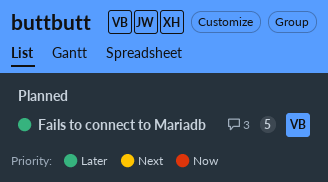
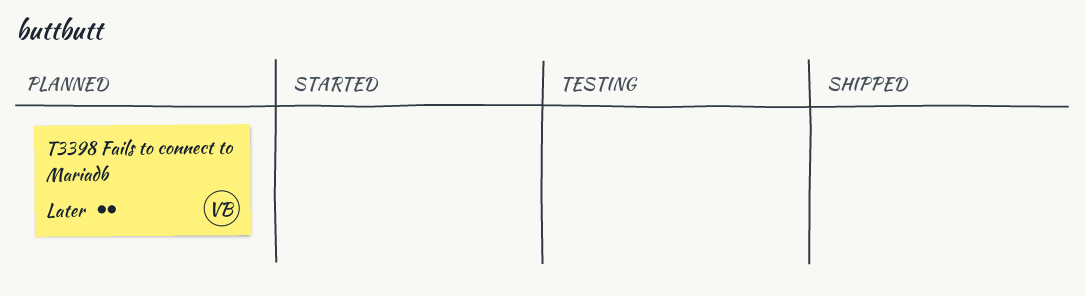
Fails to connect to Mariadb, estimate: 5 -> 2

